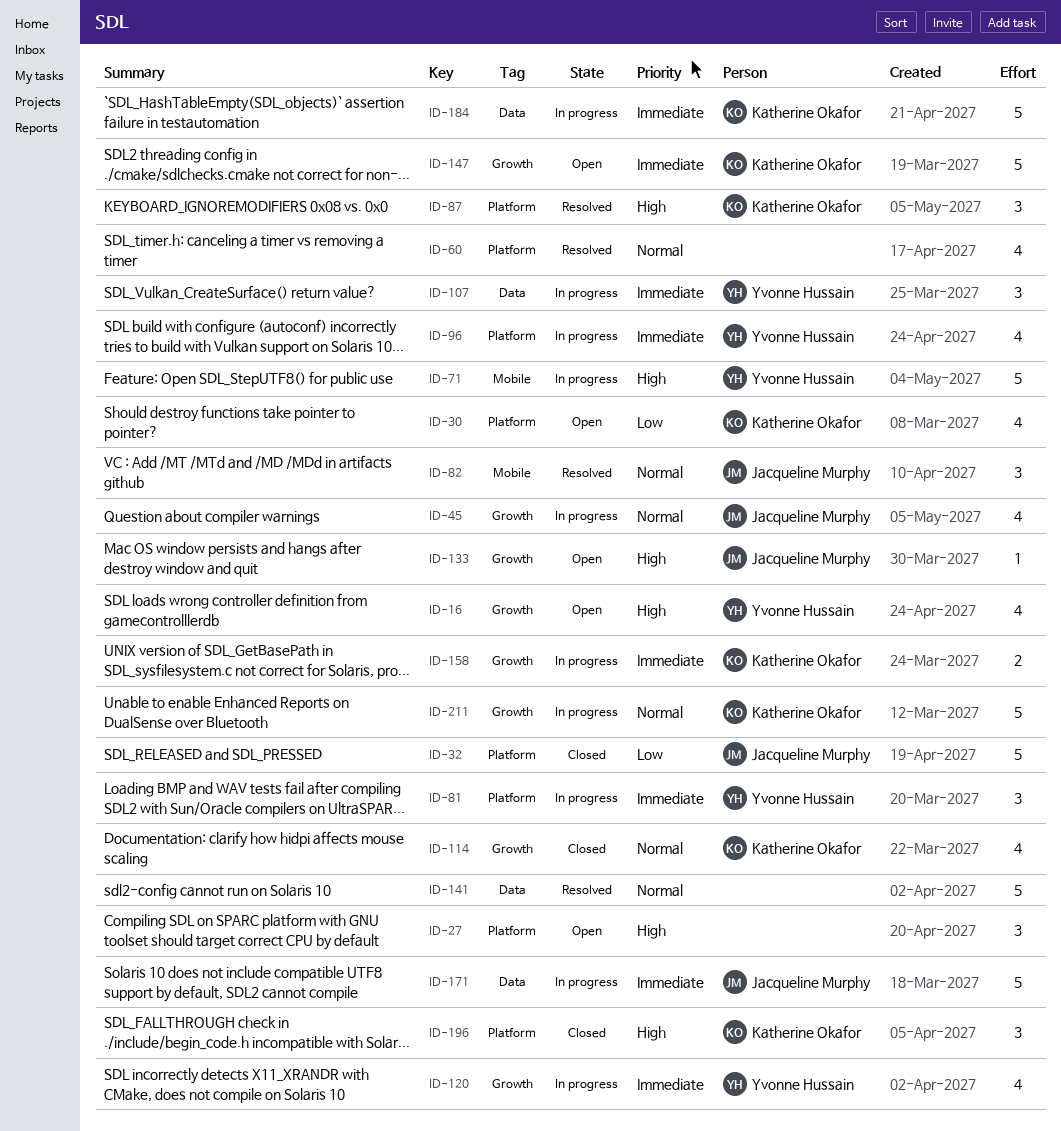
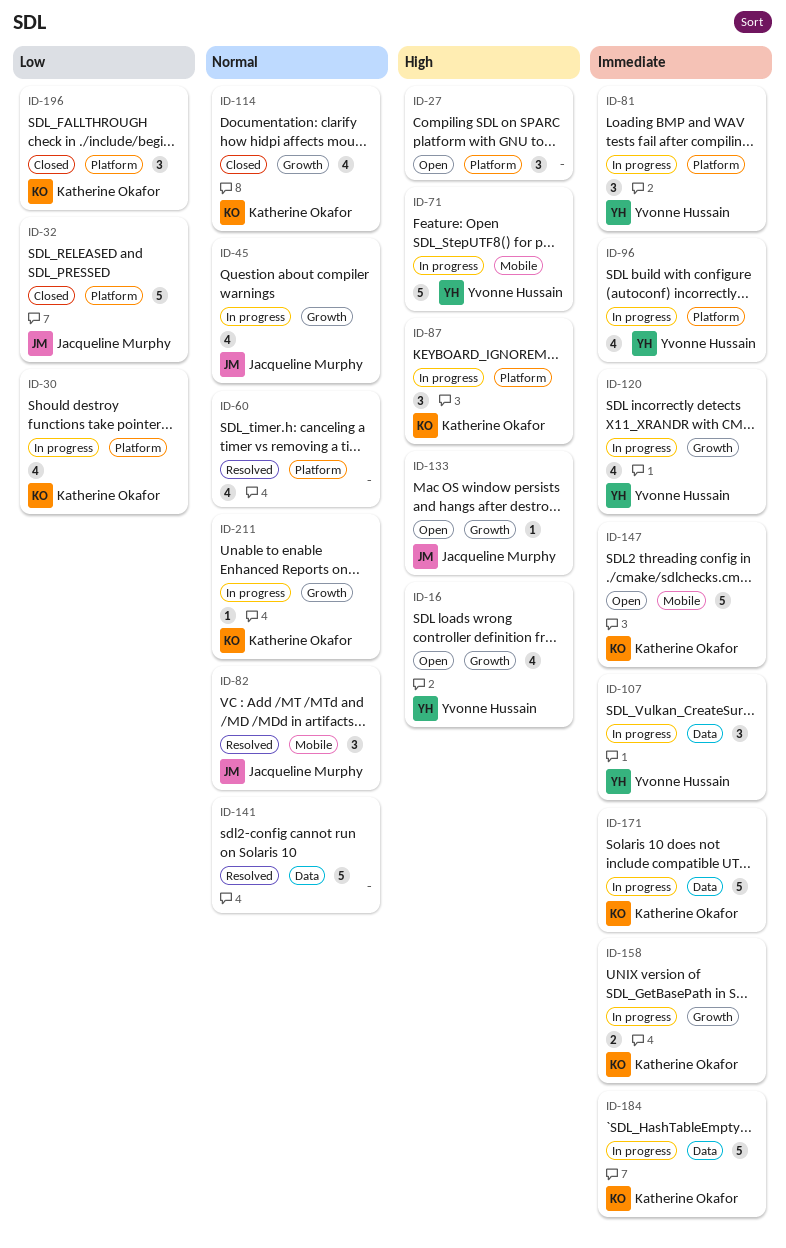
ID-30, status: Open -> In progress
ID-87, status: Resolved -> In progress
ID-147, label: Growth -> Mobile
ID-171, owner: Jacqueline Murphy -> Katherine Okafor
ID-196, priority: High -> Low
ID-211, estimate: 5 -> 1

